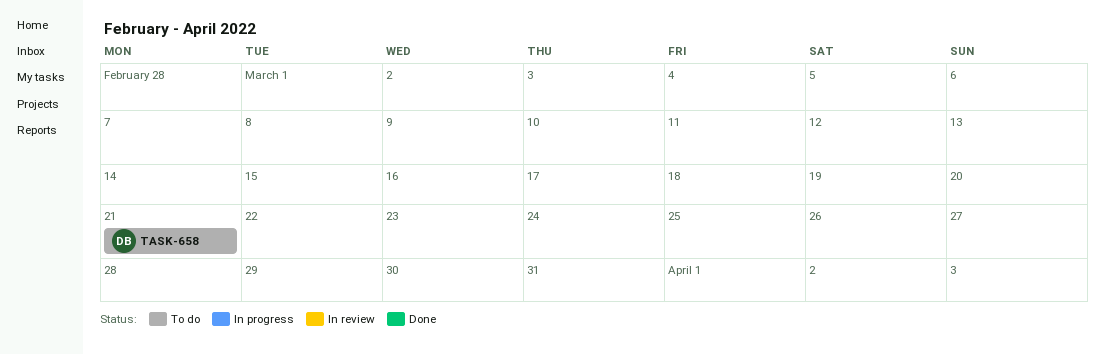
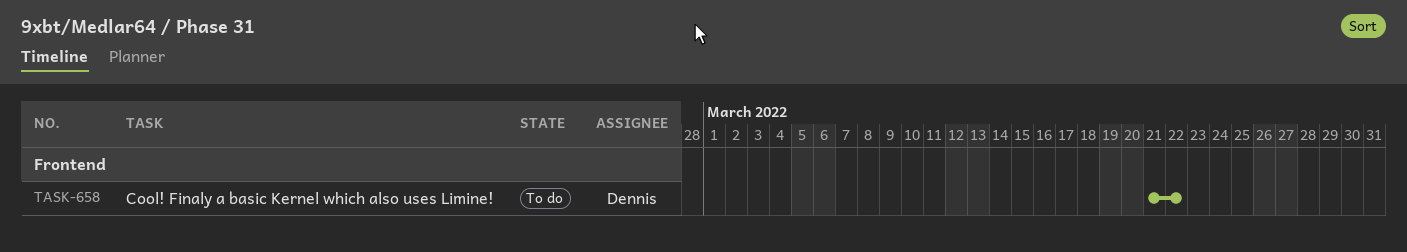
TASK-658, due: Mar 21 -> Mar 22

